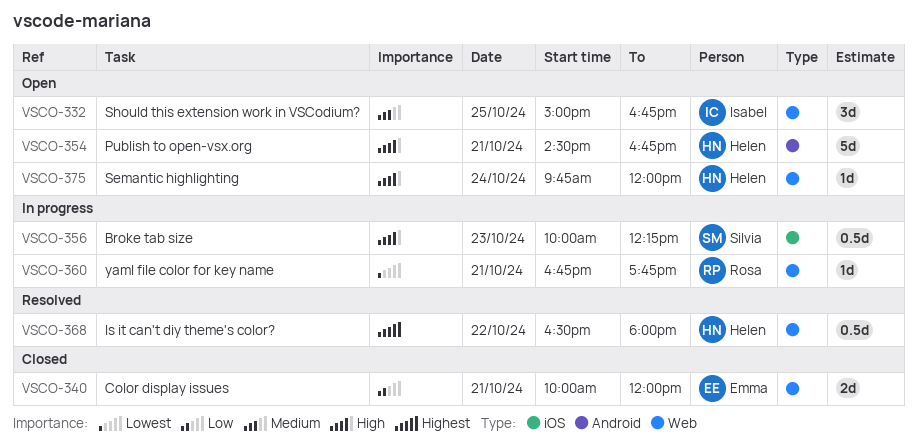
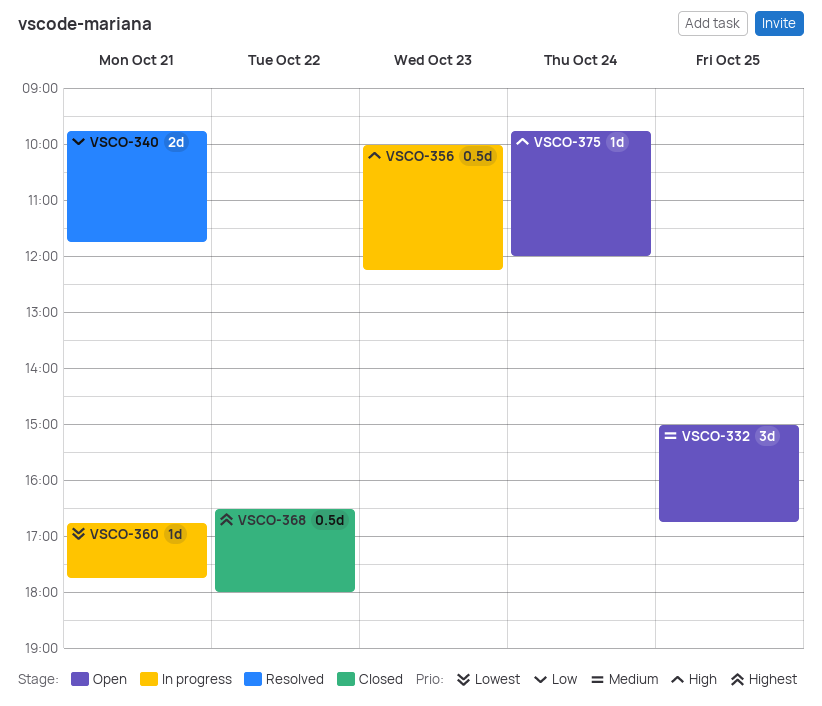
VSCO-340, status: Closed -> Resolved
VSCO-340, begins: 10:00 -> 09:45
VSCO-340, ends: 12:00 -> 11:45
VSCO-354: present -> none
VSCO-368, status: Resolved -> Closed

